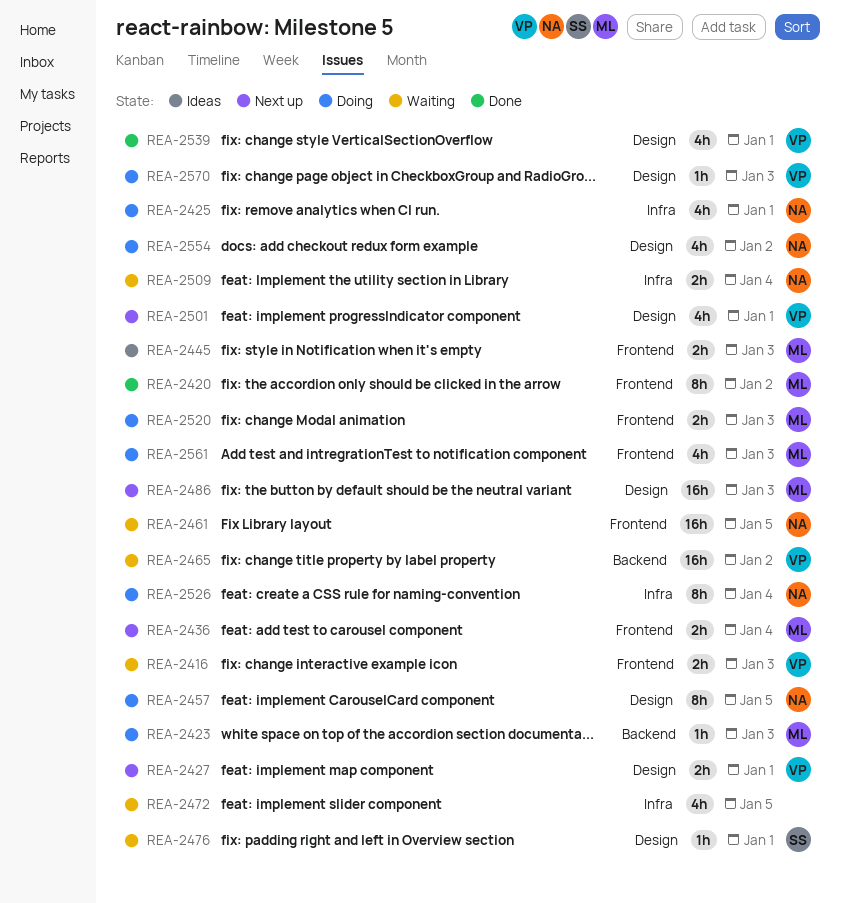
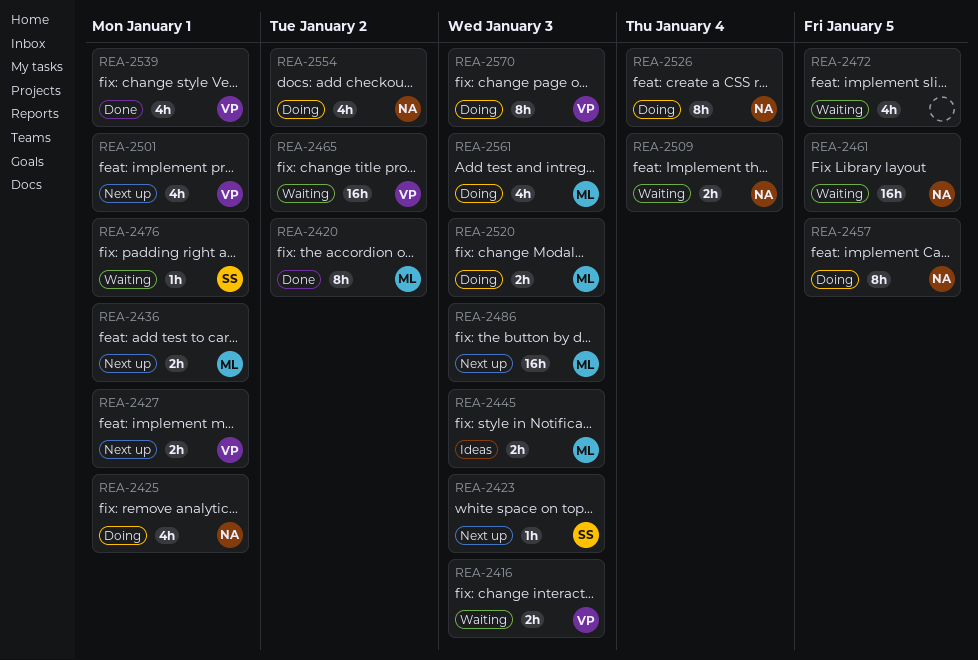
REA-2423, status: Doing -> Next up
REA-2423, owner: ML -> SS
REA-2436, due: Jan 4 -> Jan 1
REA-2570, estimate: 1h -> 8h

